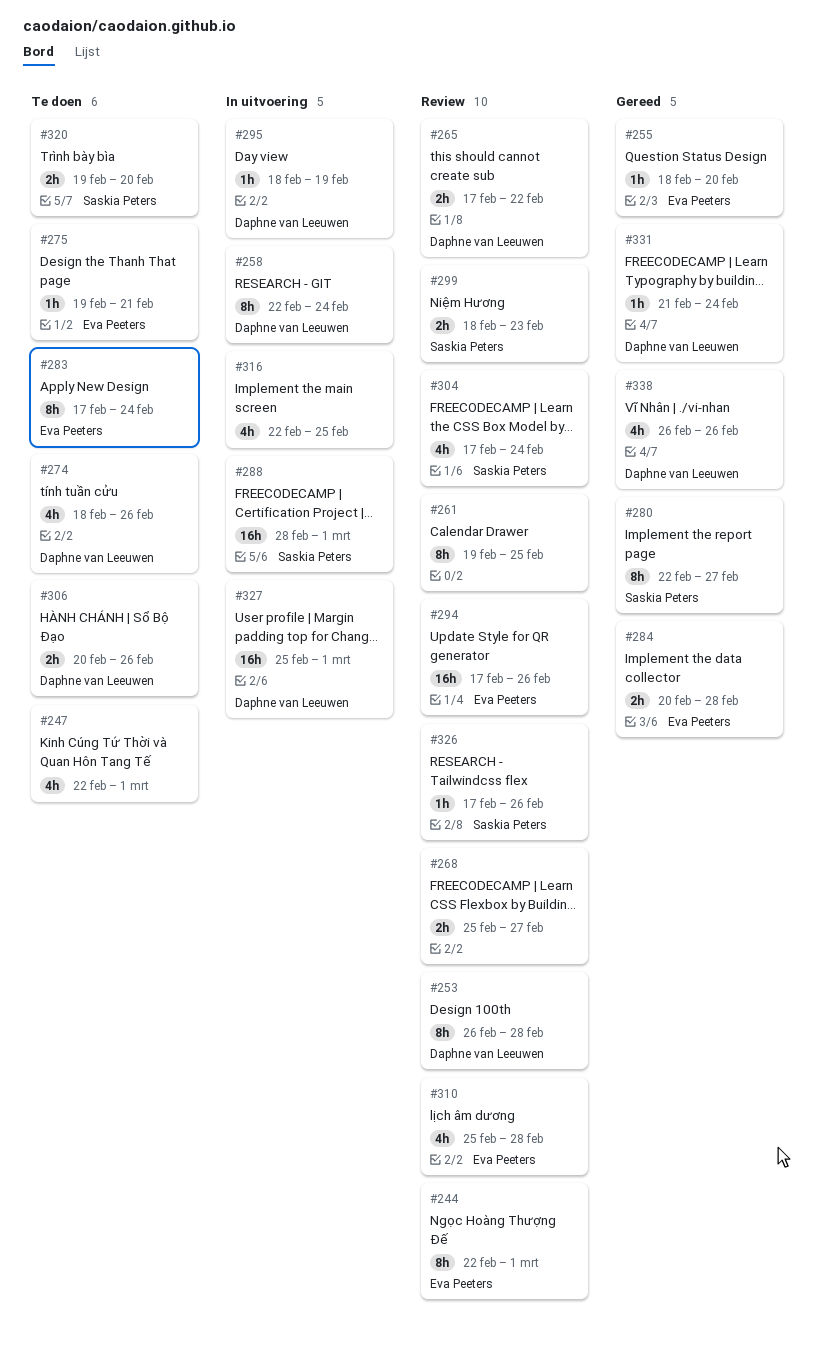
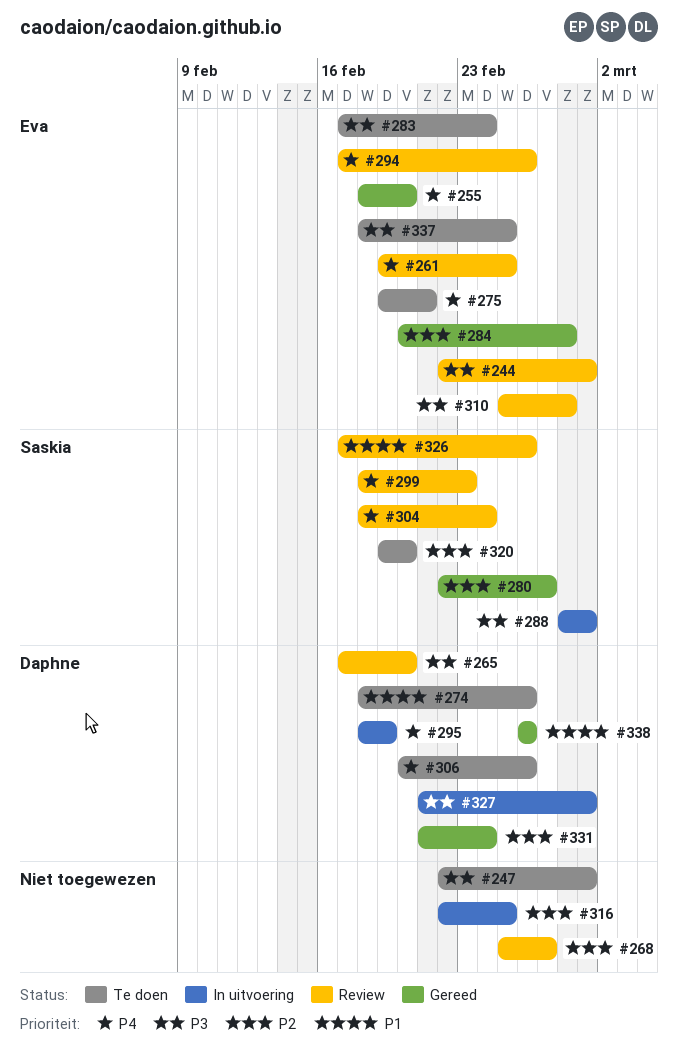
#253: present -> none
#258: present -> none
#261, owner: none -> Eva Peeters
#265, due: Feb 22 -> Feb 20
#304, start: Feb 17 -> Feb 18
#327, start: Feb 25 -> Feb 21
#337: none -> present

